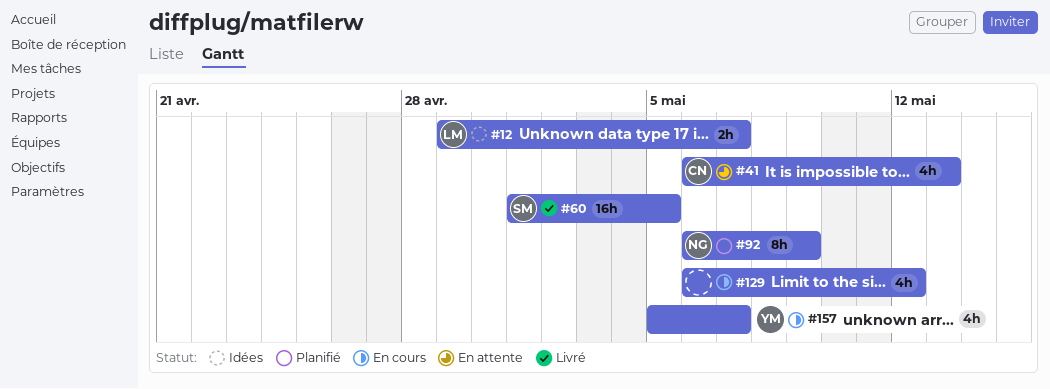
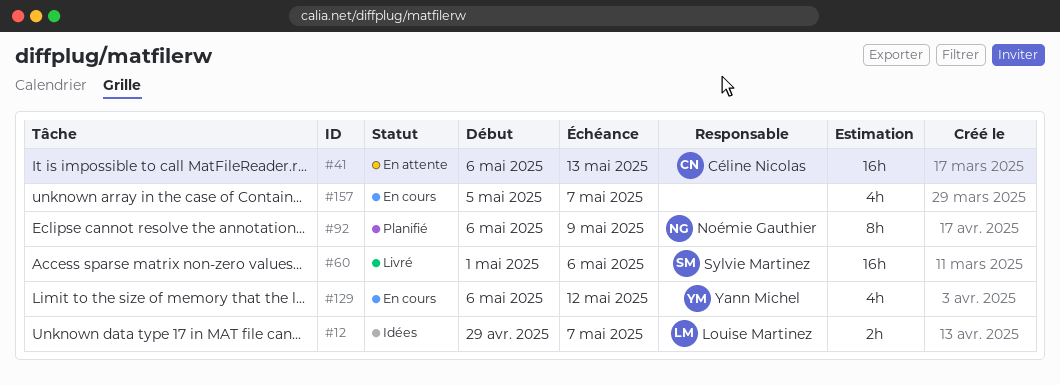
#41, estimate: 4h -> 16h
#60, due: May 5 -> May 6
#129, owner: none -> Yann Michel
#157, owner: Yann Michel -> none

